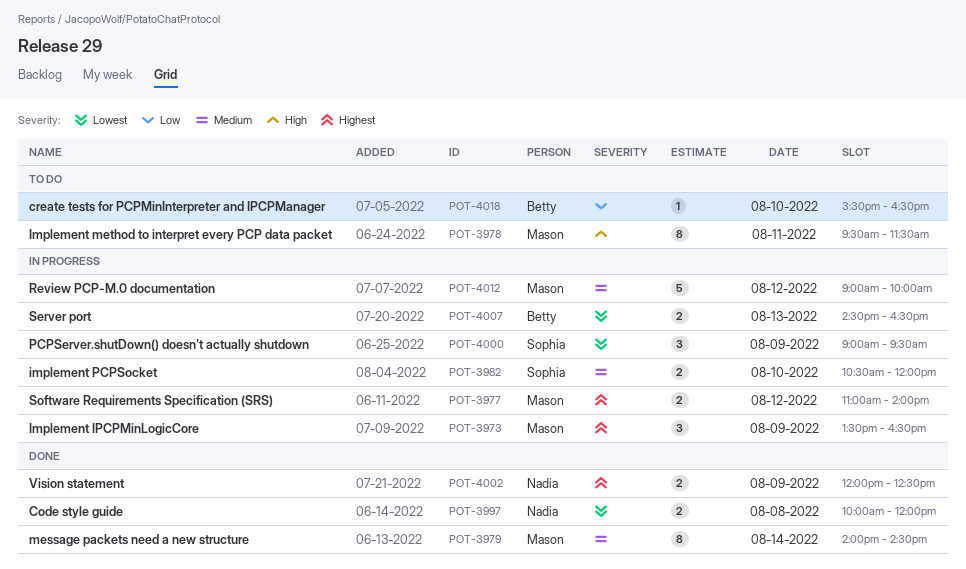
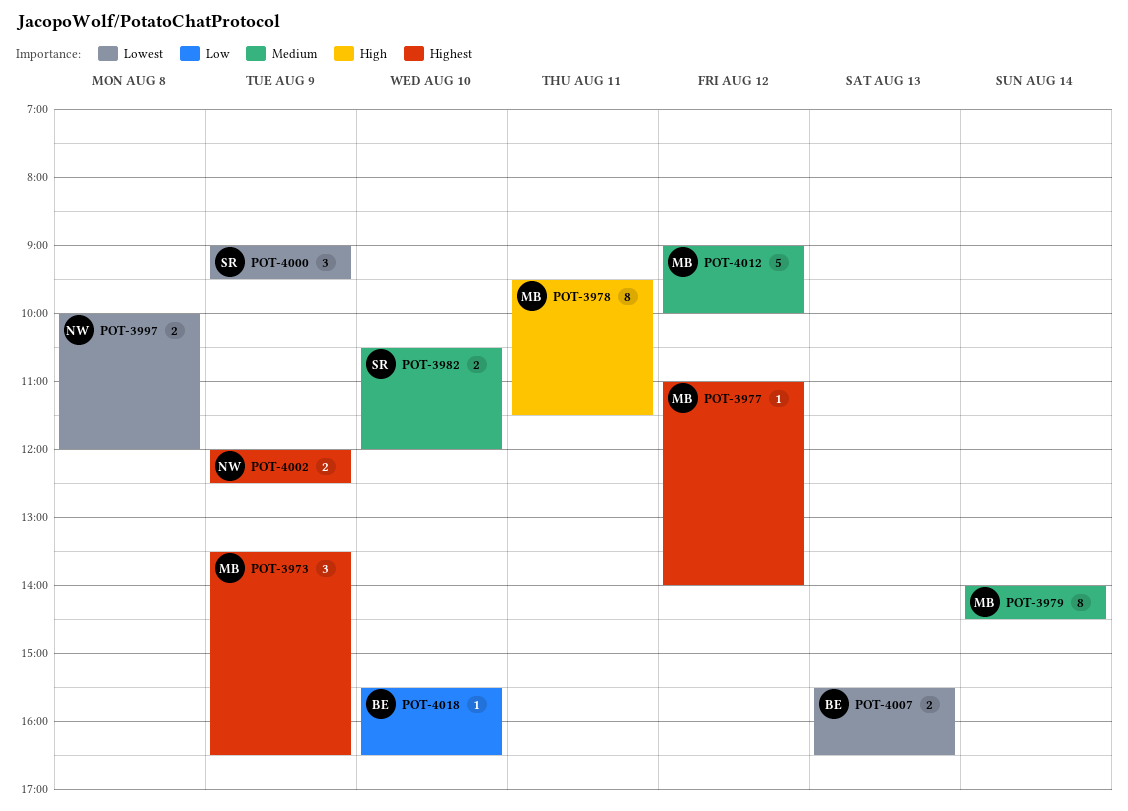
POT-3977, estimate: 2 -> 1
POT-4007, begins: 14:30 -> 15:30

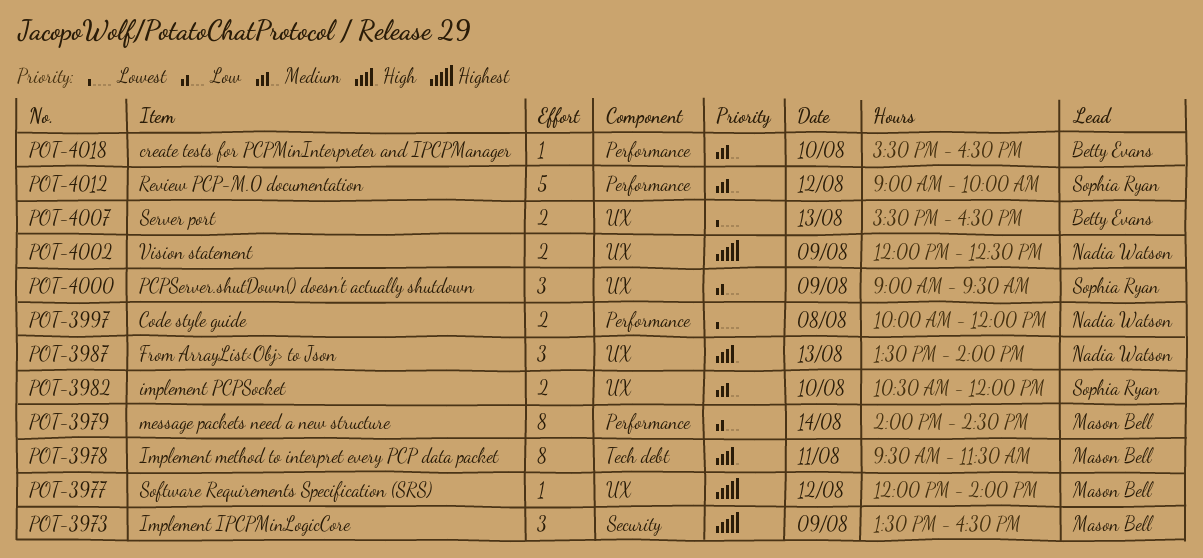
POT-3977, begins: 11:00 -> 12:00
POT-3979, priority: Medium -> Low
POT-3987: none -> present
POT-4000, priority: Lowest -> Low
POT-4012, owner: Mason Bell -> Sophia Ryan
POT-4018, priority: Low -> Medium

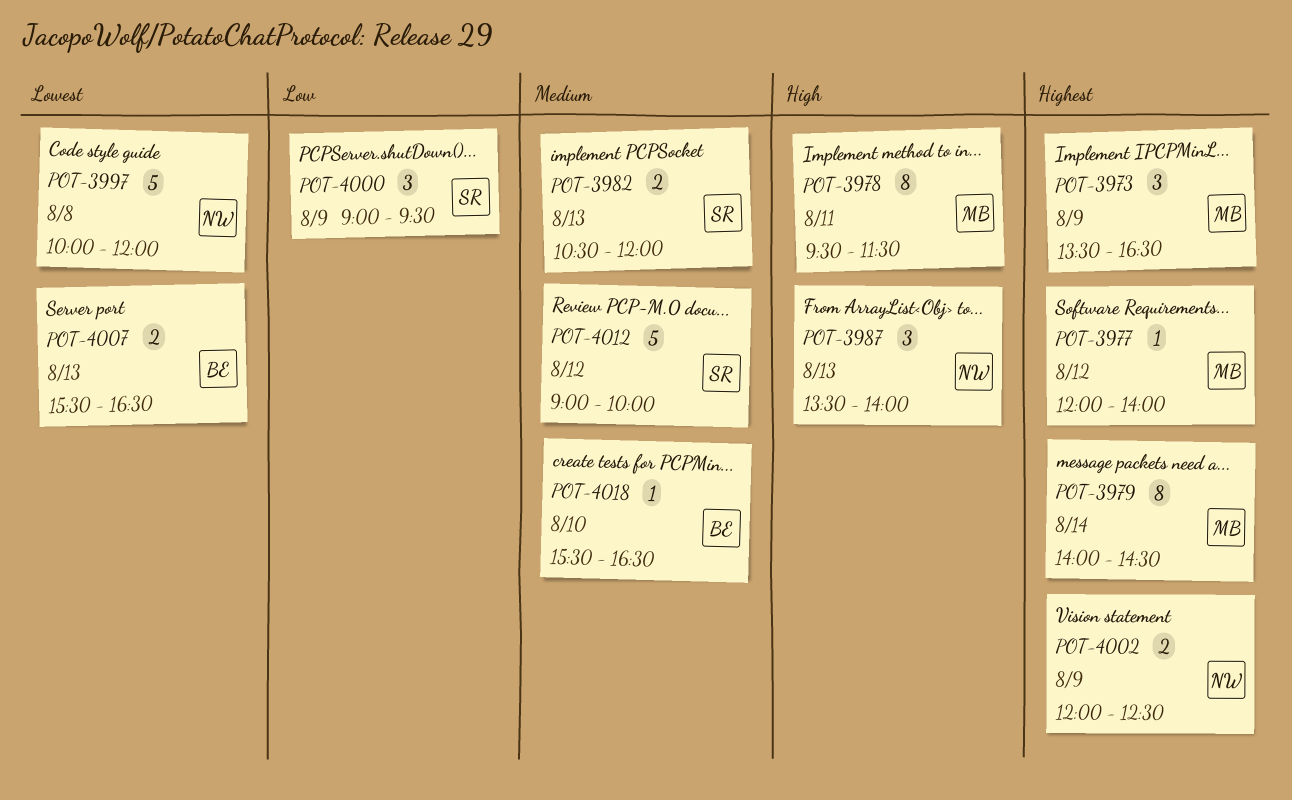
POT-3979, priority: Low -> Highest
POT-3982, day: Aug 10 -> Aug 13
POT-3997, estimate: 2 -> 5

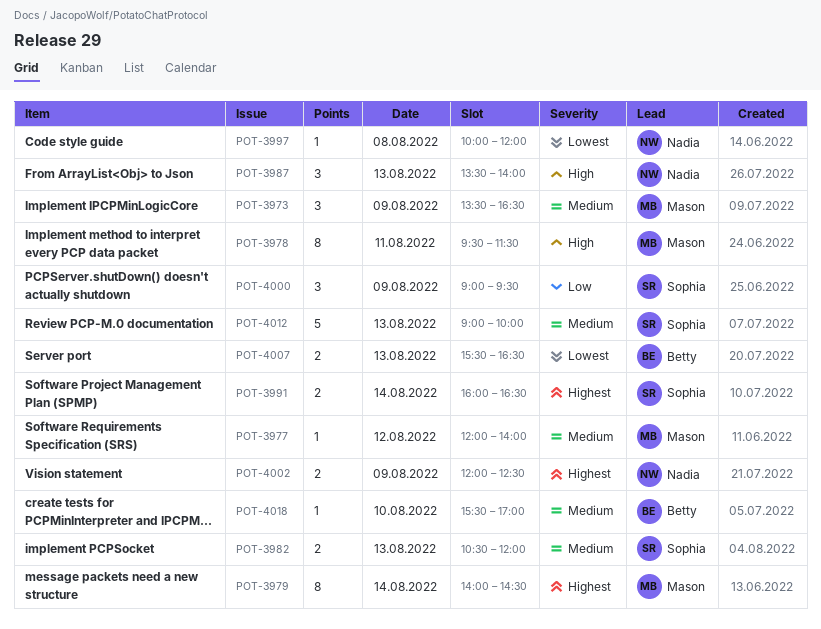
POT-3973, priority: Highest -> Medium
POT-3977, priority: Highest -> Medium
POT-3991: none -> present
POT-3997, estimate: 5 -> 1
POT-4012, day: Aug 12 -> Aug 13
POT-4018, ends: 16:30 -> 17:00

